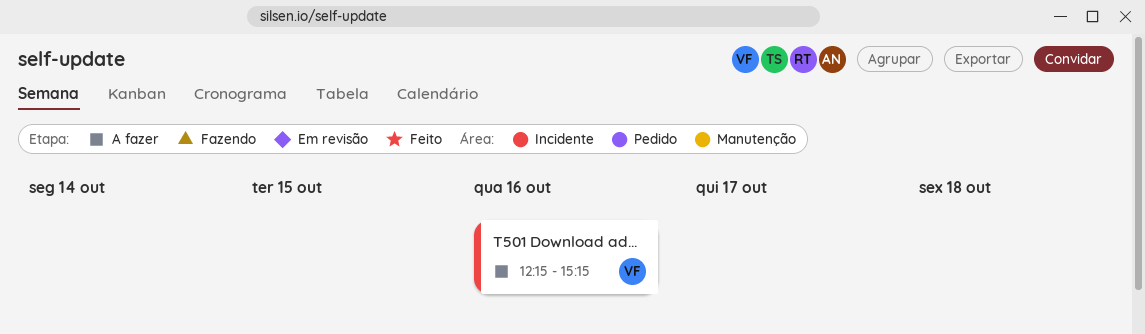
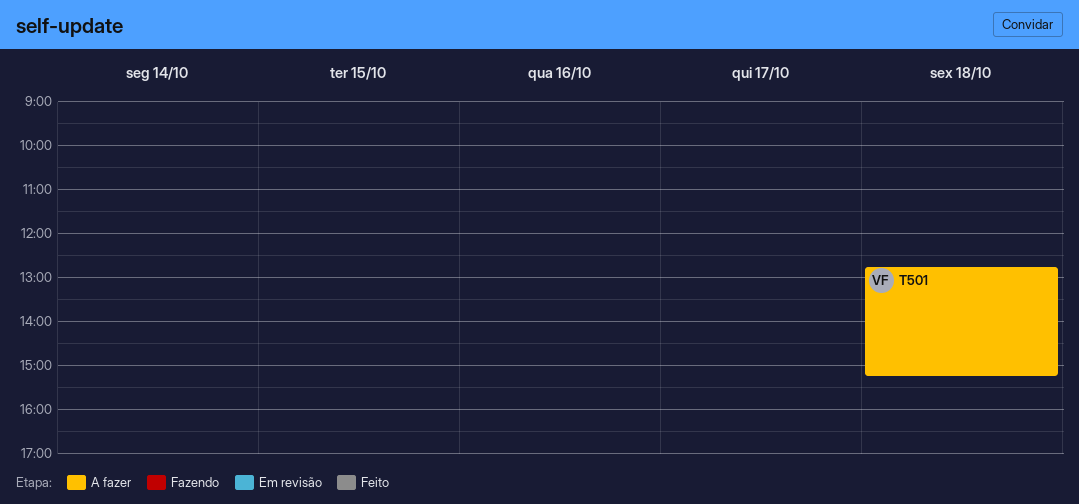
T501, day: Oct 16 -> Oct 18
T501, begins: 12:15 -> 12:45

